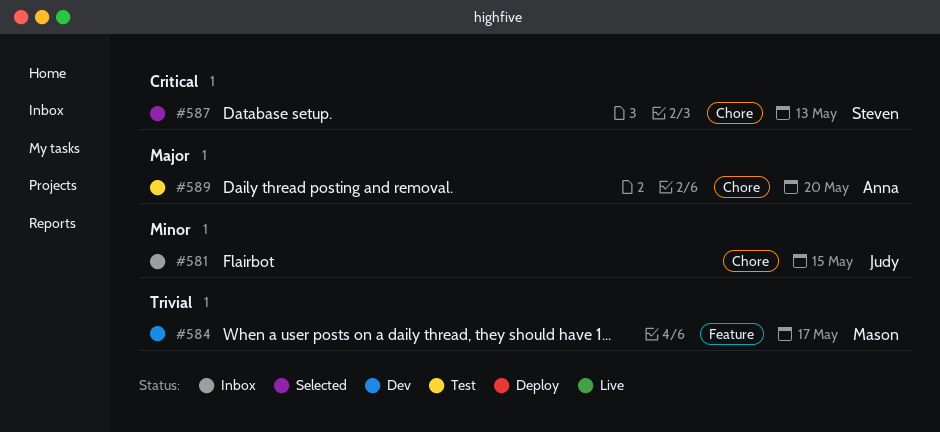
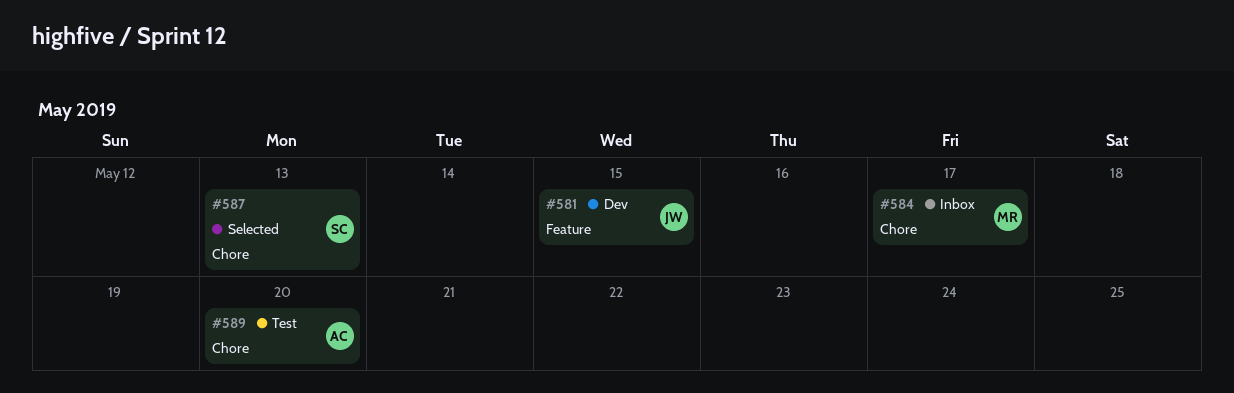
#581, status: Inbox -> Dev
#581, label: Chore -> Feature
#584, status: Dev -> Inbox
#584, label: Feature -> Chore

